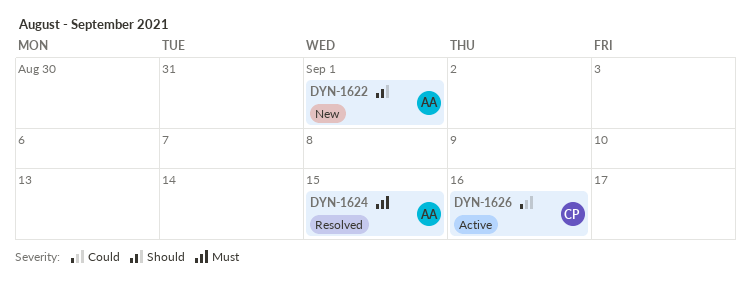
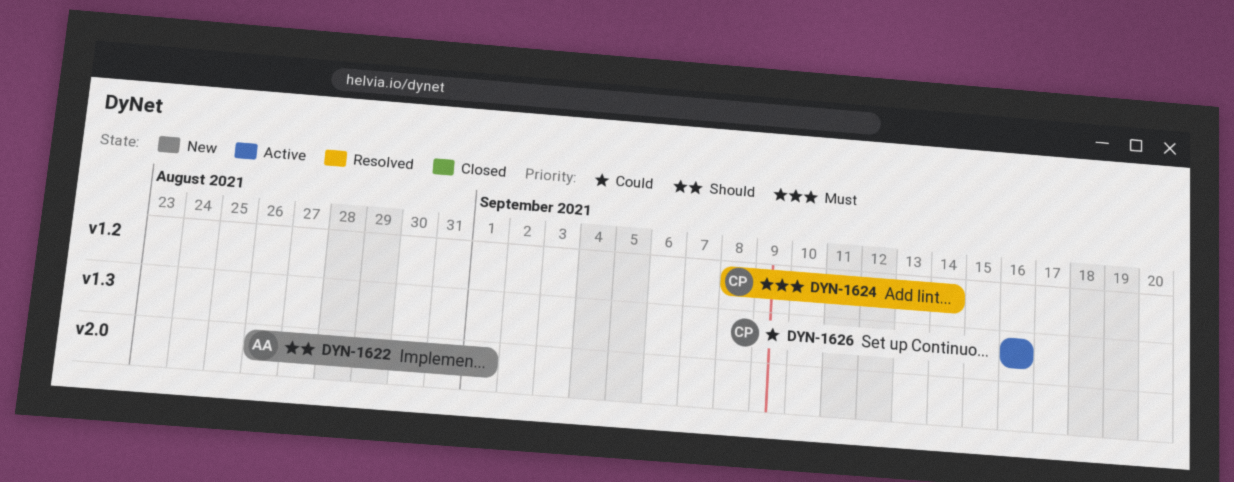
DYN-1624, owner: AA -> CP
DYN-1624, due: Sep 15 -> Sep 14

